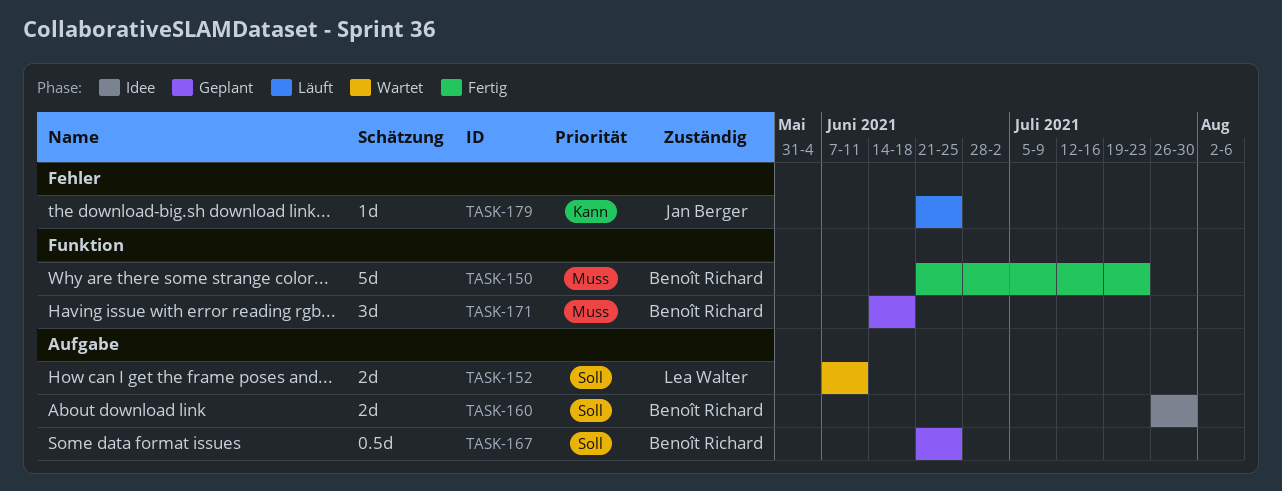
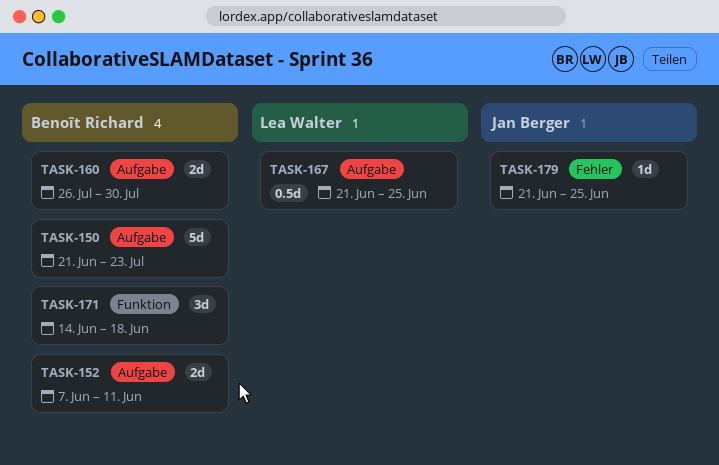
TASK-150, label: Funktion -> Aufgabe
TASK-152, owner: Lea Walter -> Benoît Richard
TASK-167, owner: Benoît Richard -> Lea Walter

